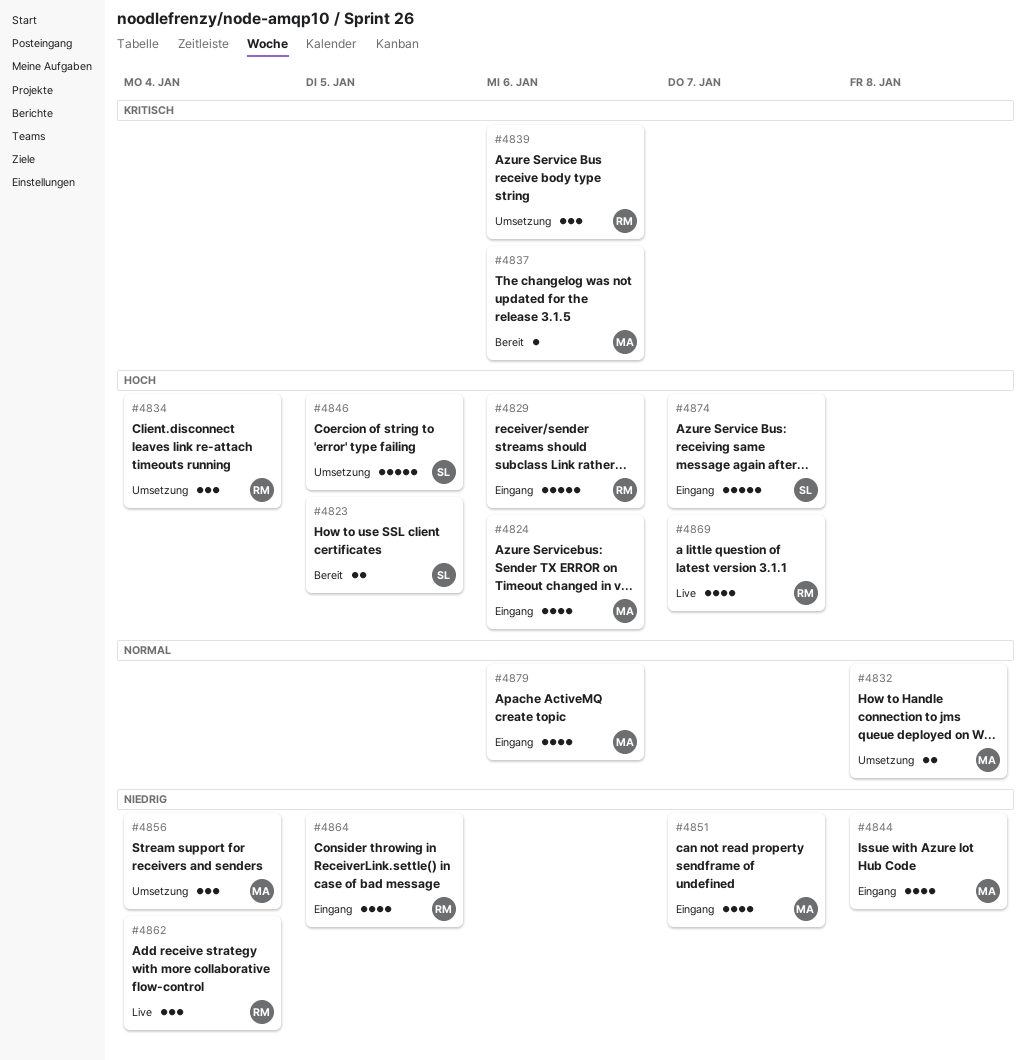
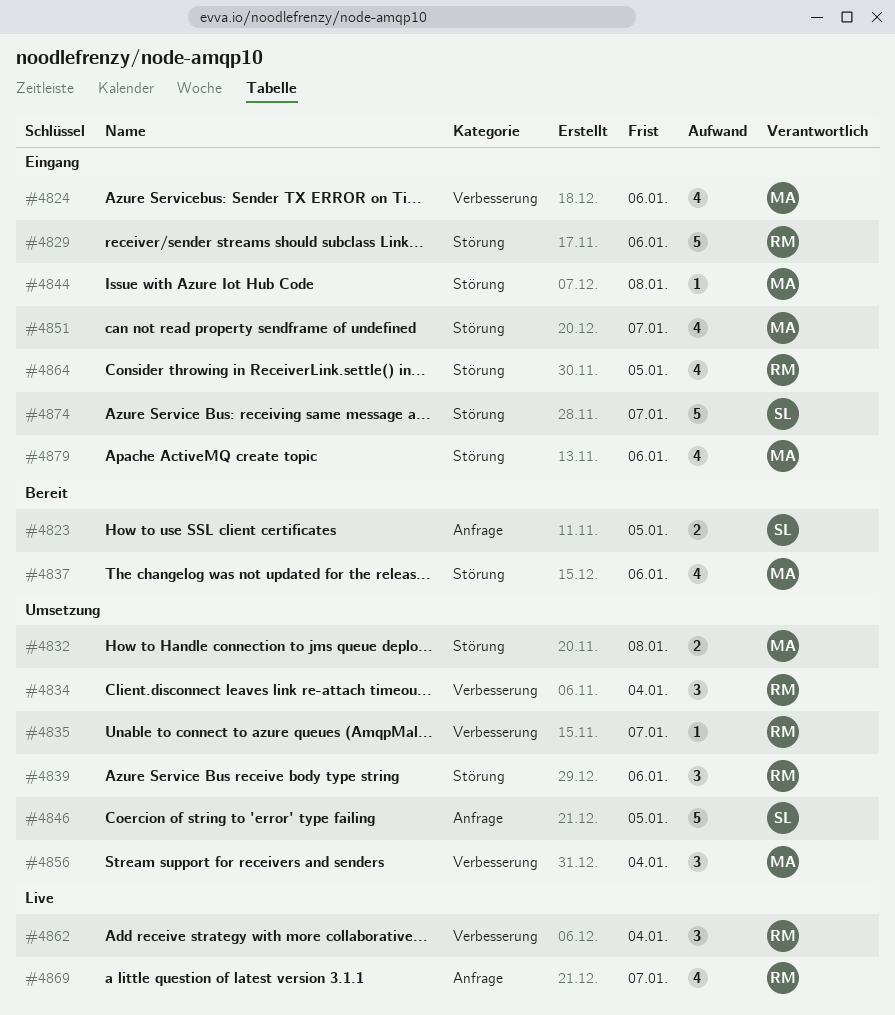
#4835: none -> present
#4837, estimate: 1 -> 4
#4844, estimate: 4 -> 1

